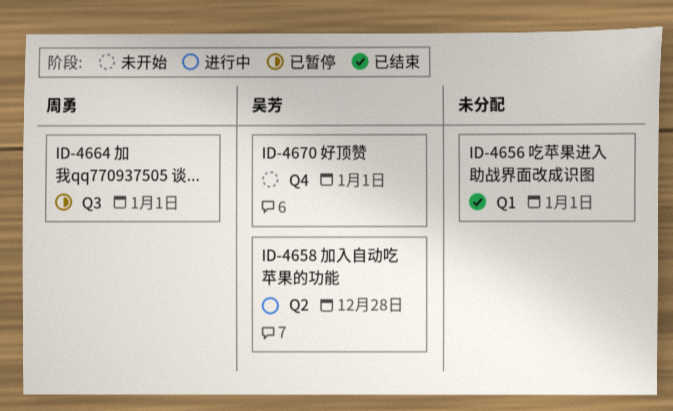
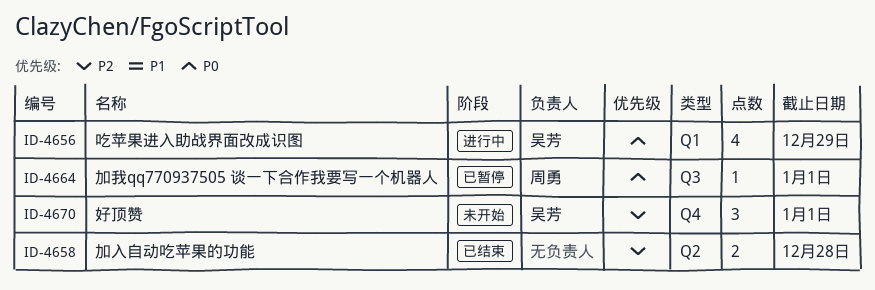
ID-4656, status: 已结束 -> 进行中
ID-4656, owner: none -> 吴芳
ID-4656, due: Jan 1 -> Dec 29
ID-4658, status: 进行中 -> 已结束
ID-4658, owner: 吴芳 -> none

